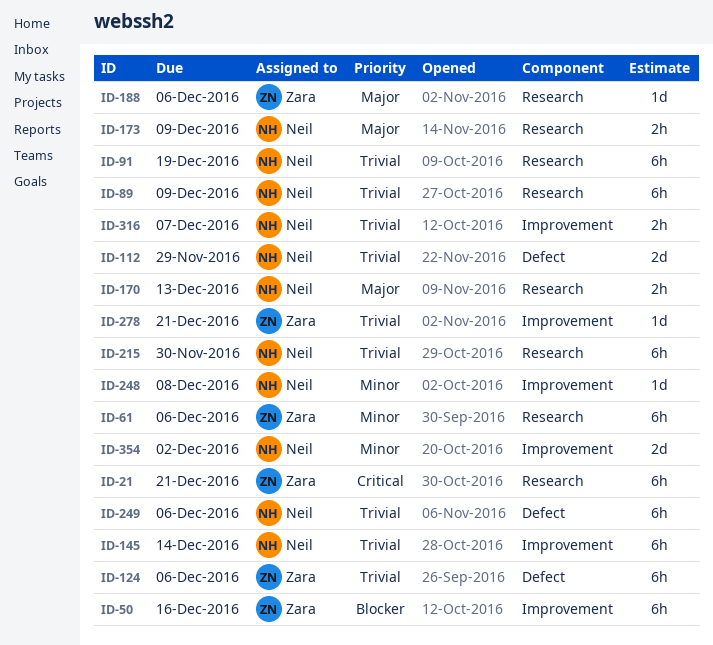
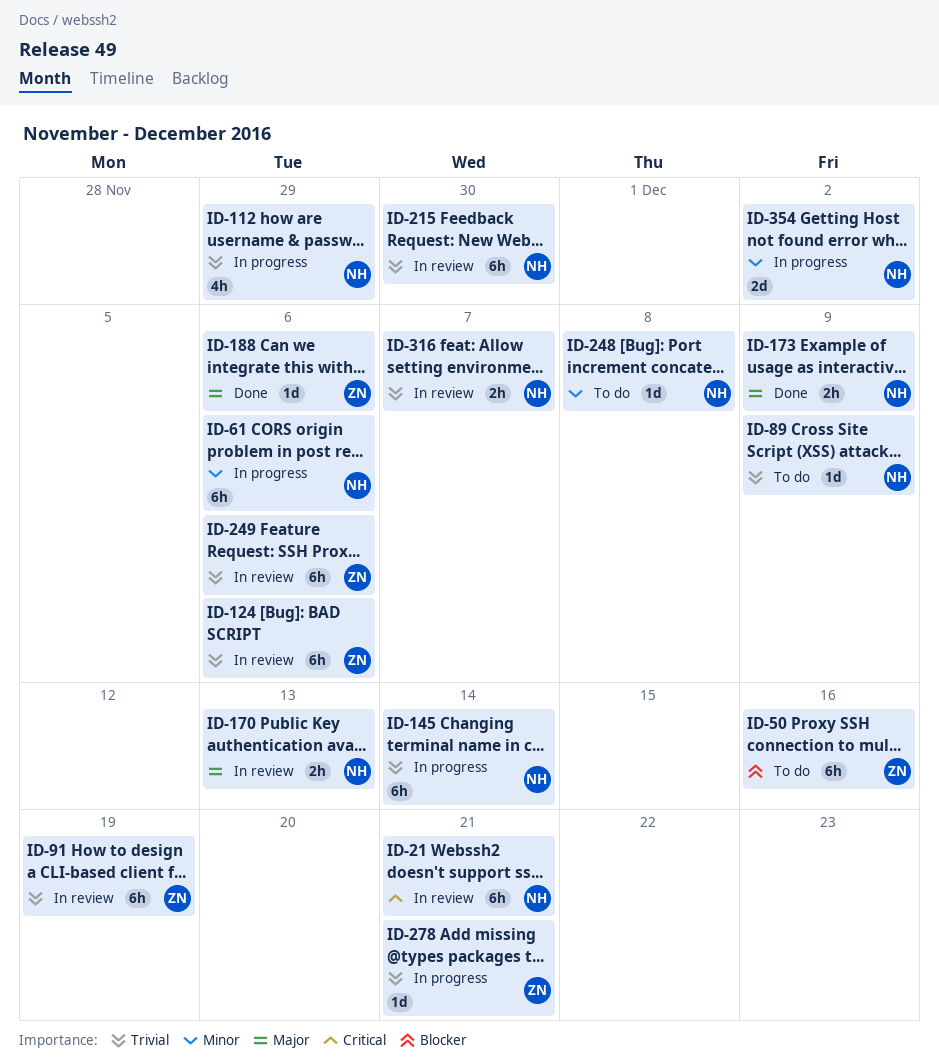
ID-21, owner: Zara -> Neil
ID-61, owner: Zara -> Neil
ID-89, estimate: 6h -> 1d
ID-91, owner: Neil -> Zara
ID-112, estimate: 2d -> 4h
ID-249, owner: Neil -> Zara

